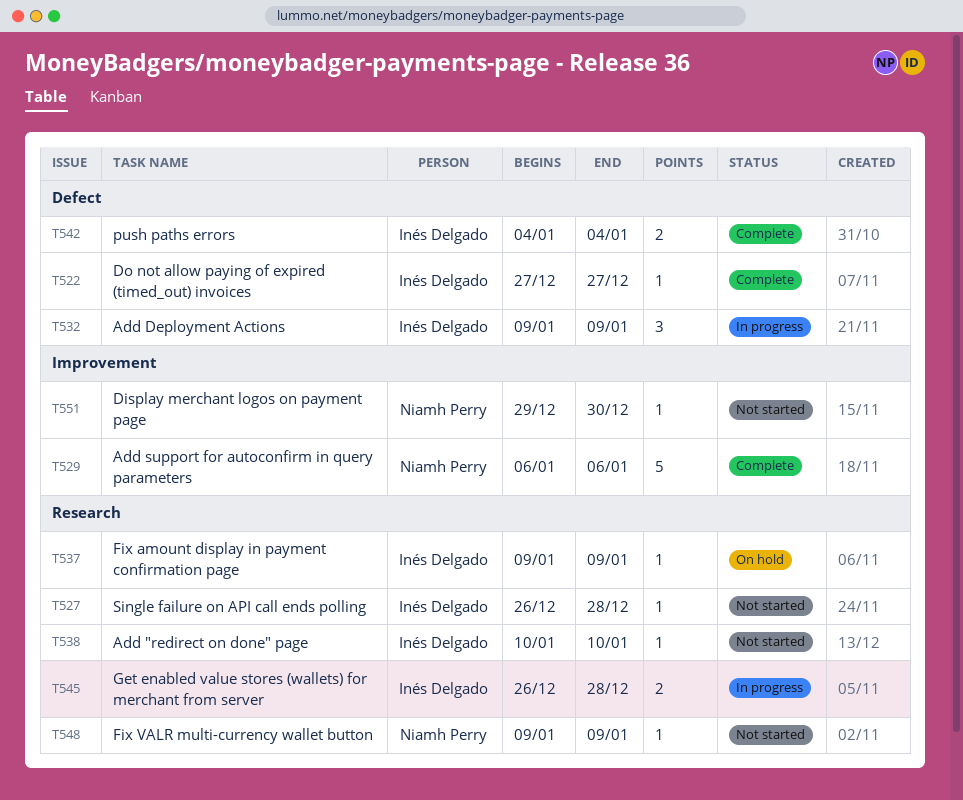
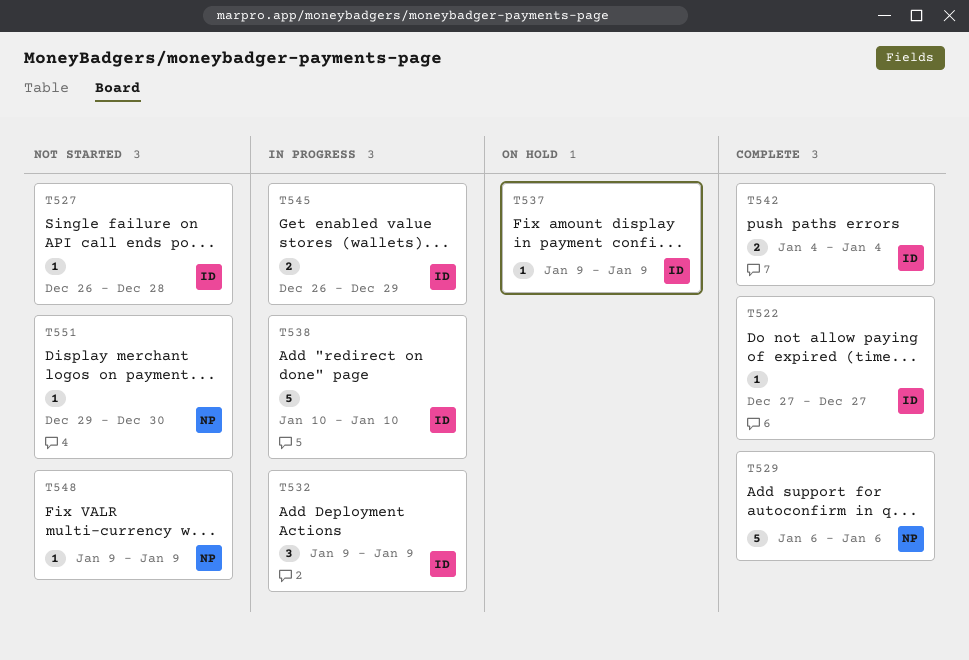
T538, status: Not started -> In progress
T538, estimate: 1 -> 5
T545, due: Dec 28 -> Dec 29

